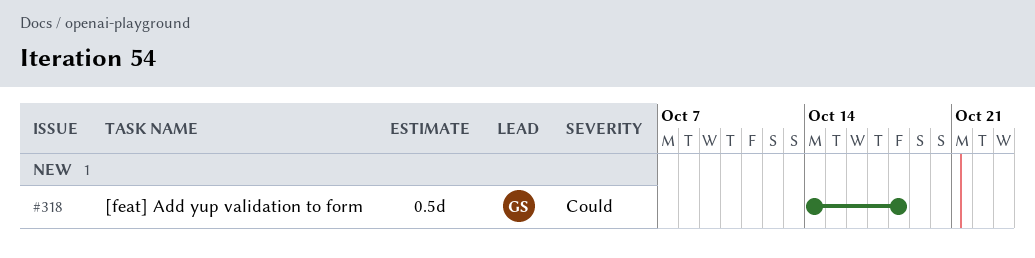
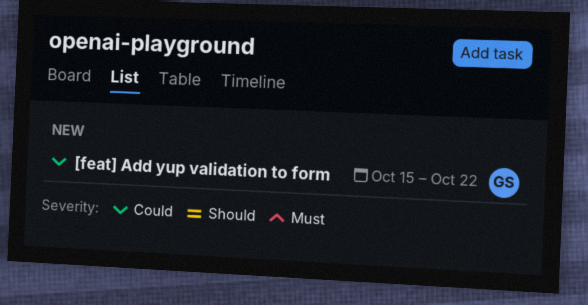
[feat] Add yup validation to form, start: Oct 14 -> Oct 15
[feat] Add yup validation to form, due: Oct 18 -> Oct 22

